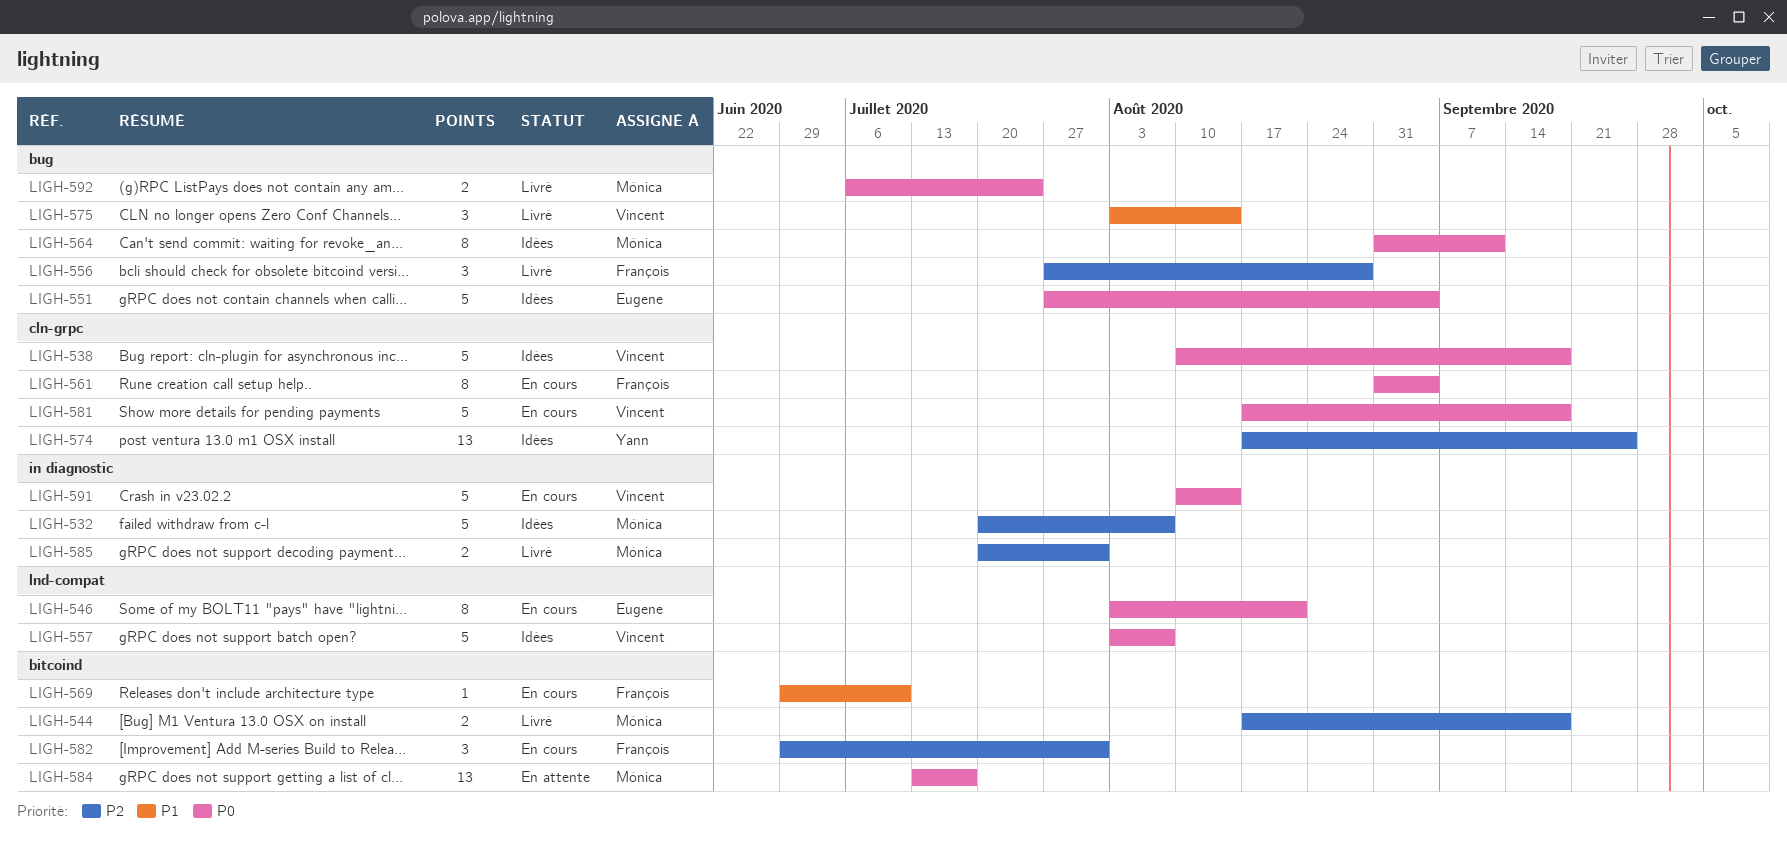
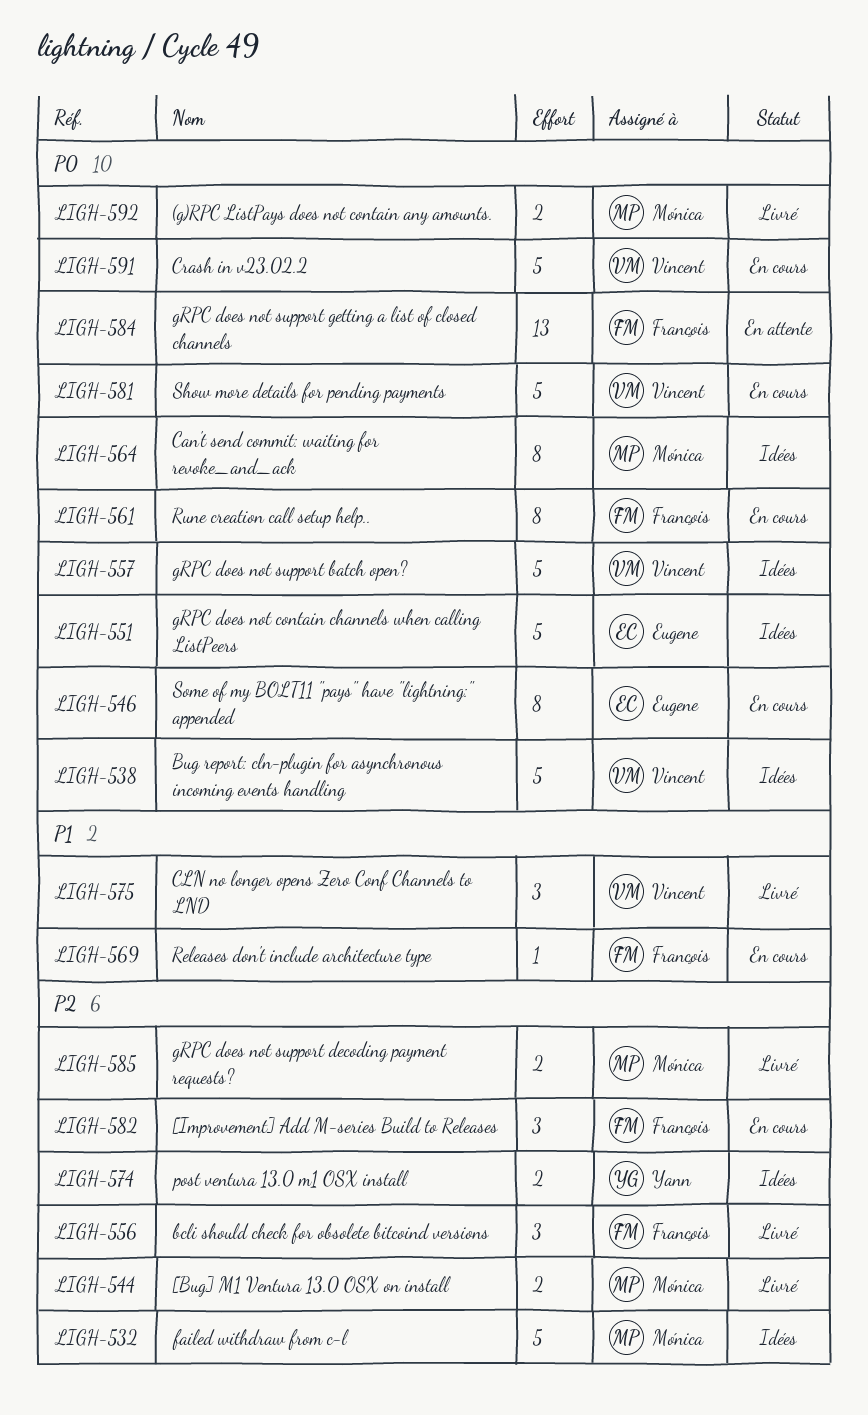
LIGH-574, estimate: 13 -> 2
LIGH-584, owner: Mónica -> François

